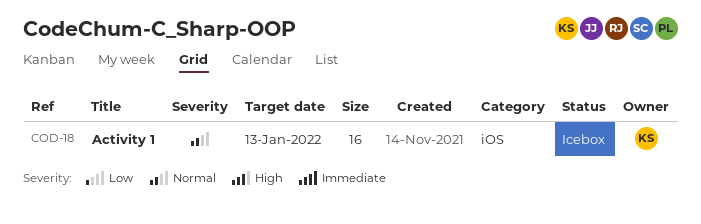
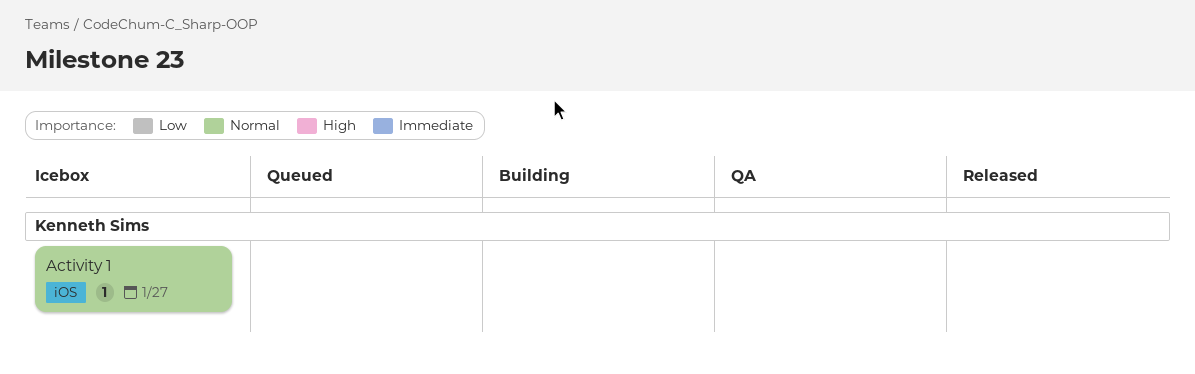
Activity 1, estimate: 16 -> 1
Activity 1, due: Jan 13 -> Jan 27

